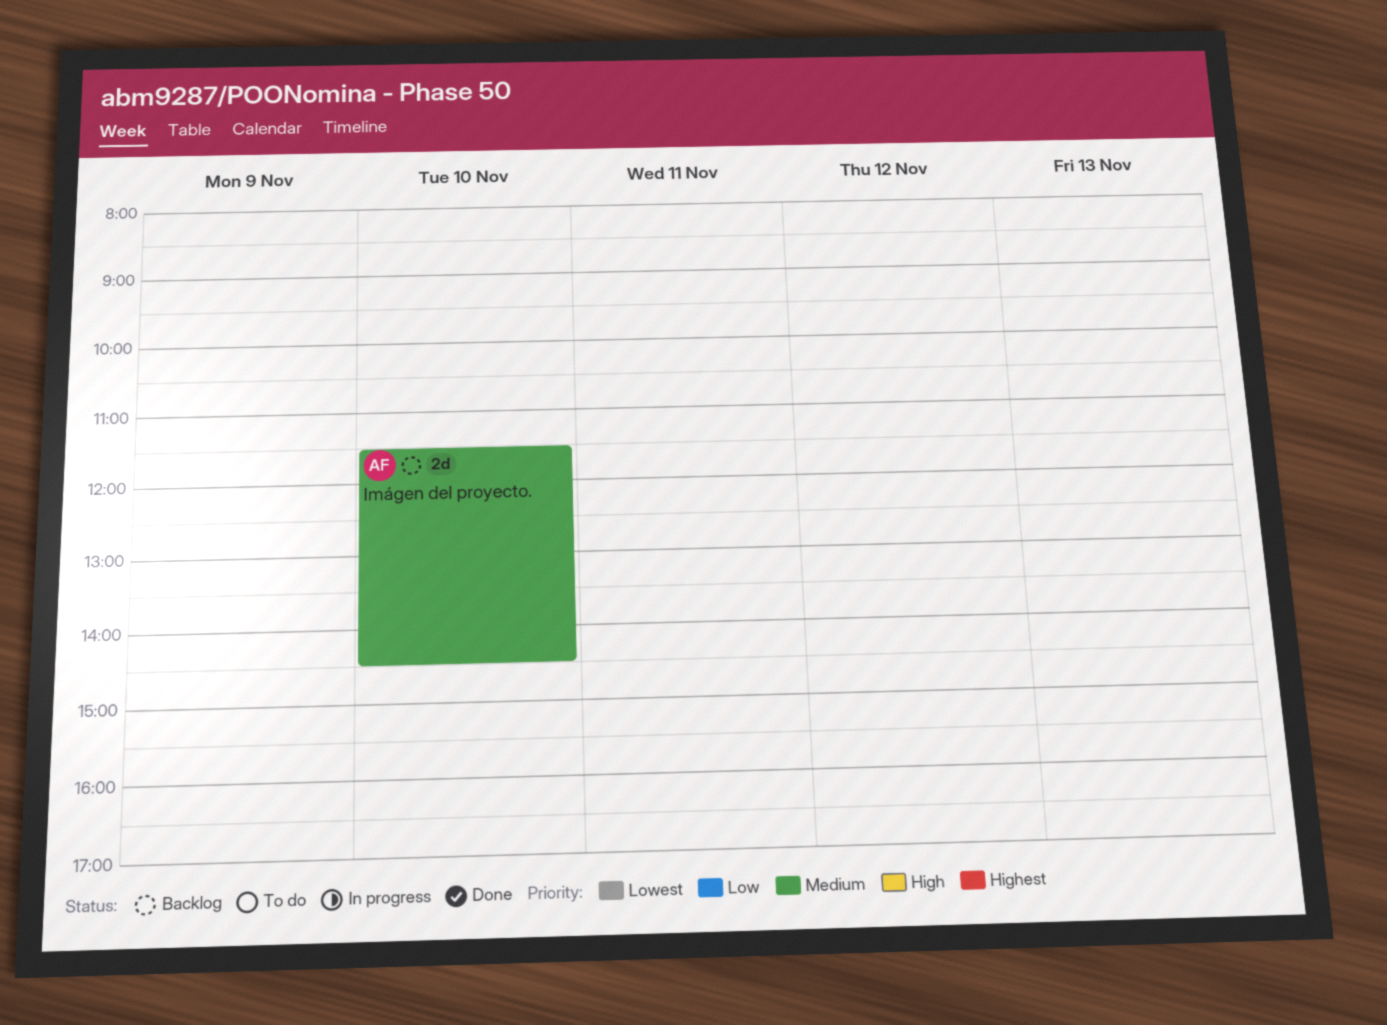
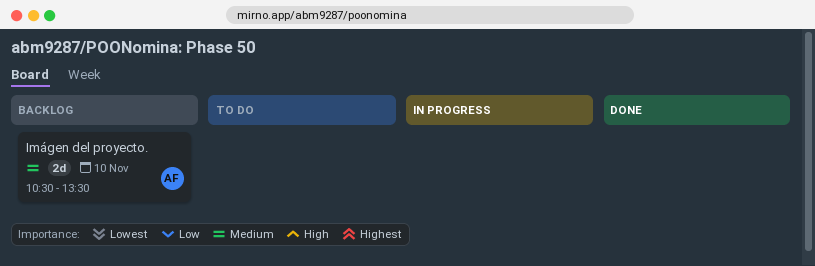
Imágen del proyecto., begins: 11:30 -> 10:30
Imágen del proyecto., ends: 14:30 -> 13:30

